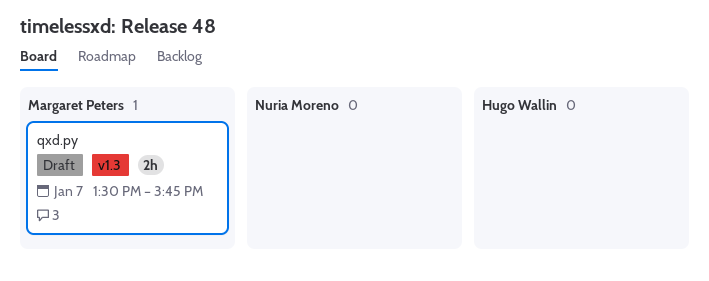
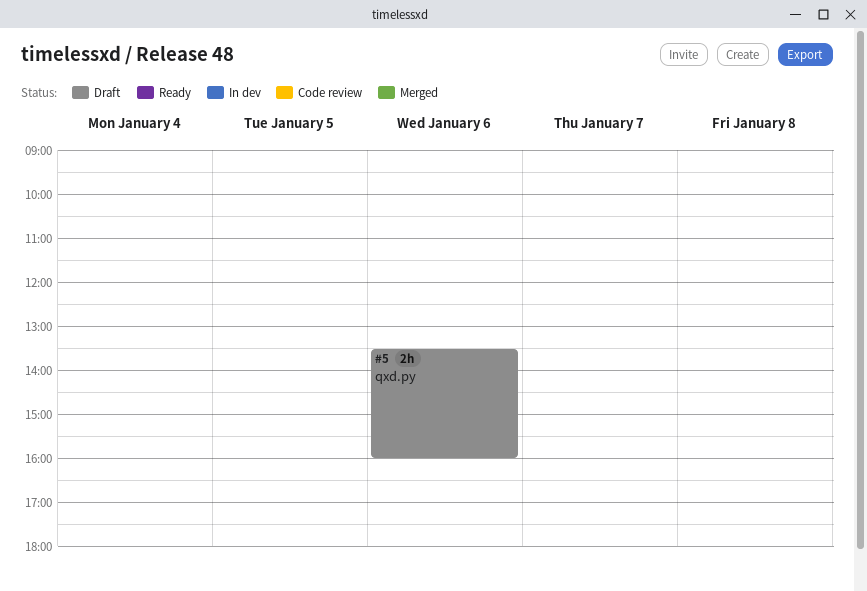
qxd.py, day: Jan 7 -> Jan 6
qxd.py, ends: 15:45 -> 16:00

